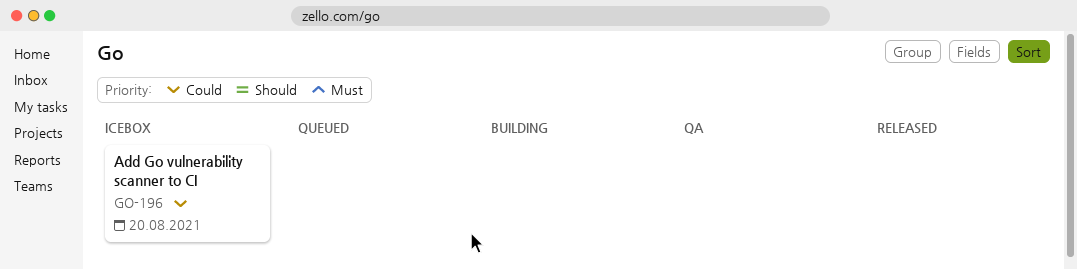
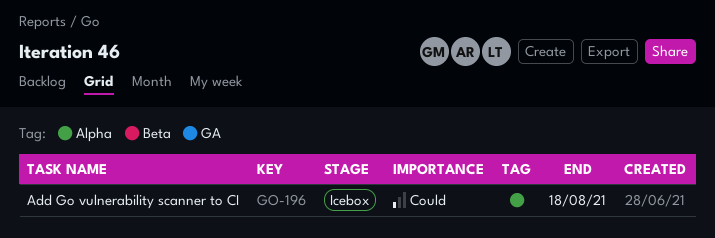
GO-196, due: Aug 20 -> Aug 18

